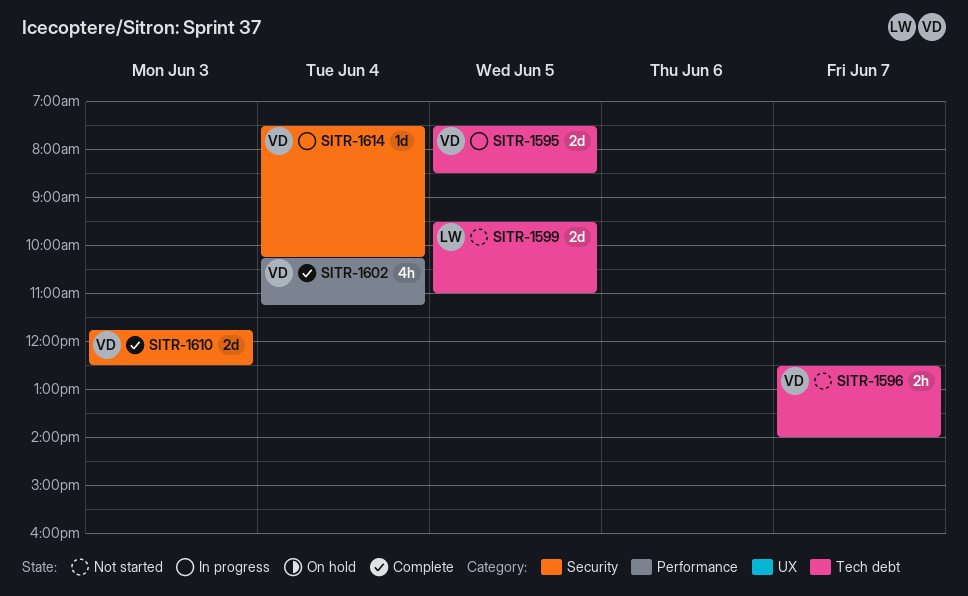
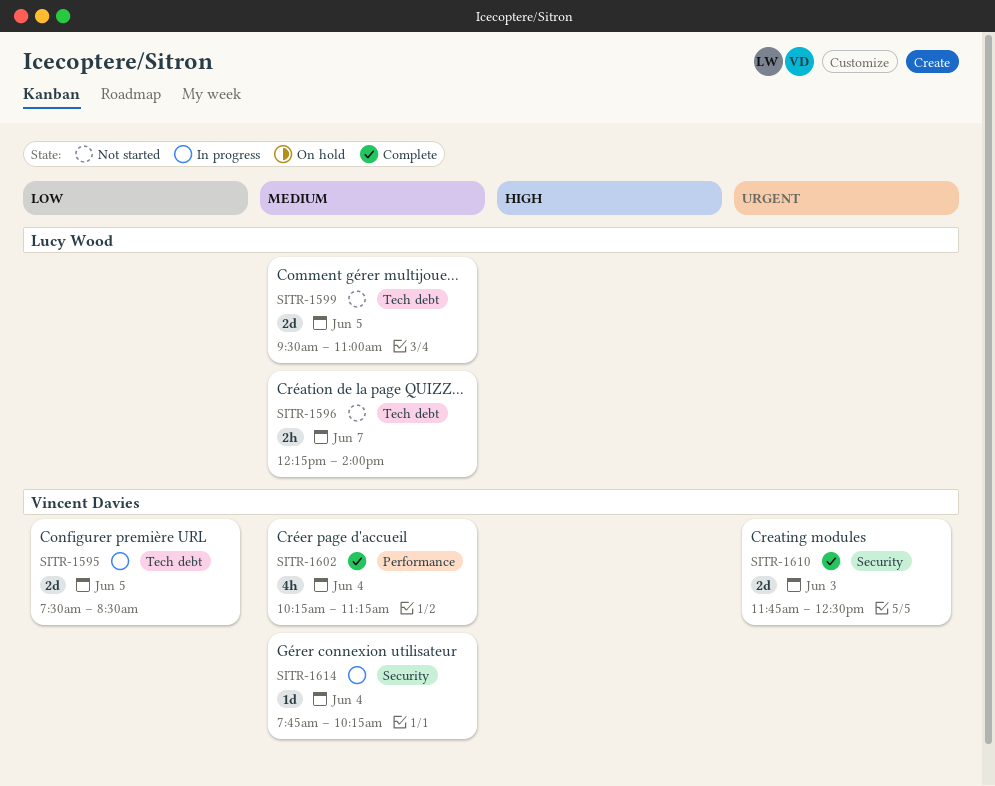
SITR-1596, owner: Vincent Davies -> Lucy Wood
SITR-1596, begins: 12:30 -> 12:15
SITR-1614, begins: 07:30 -> 07:45

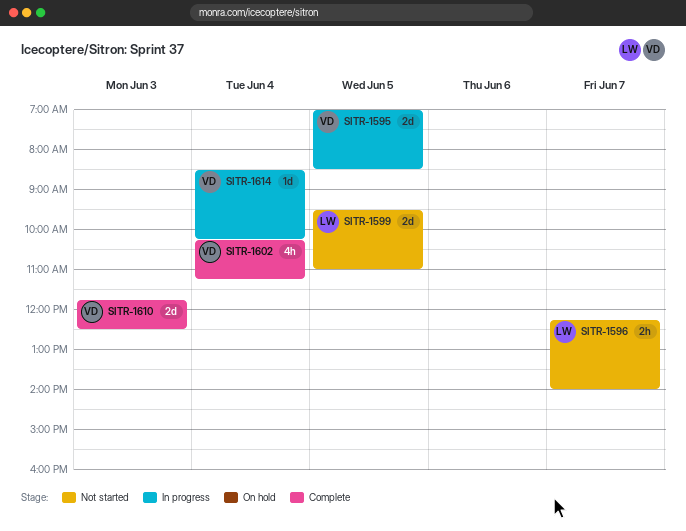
SITR-1595, begins: 07:30 -> 07:00
SITR-1614, begins: 07:45 -> 08:30

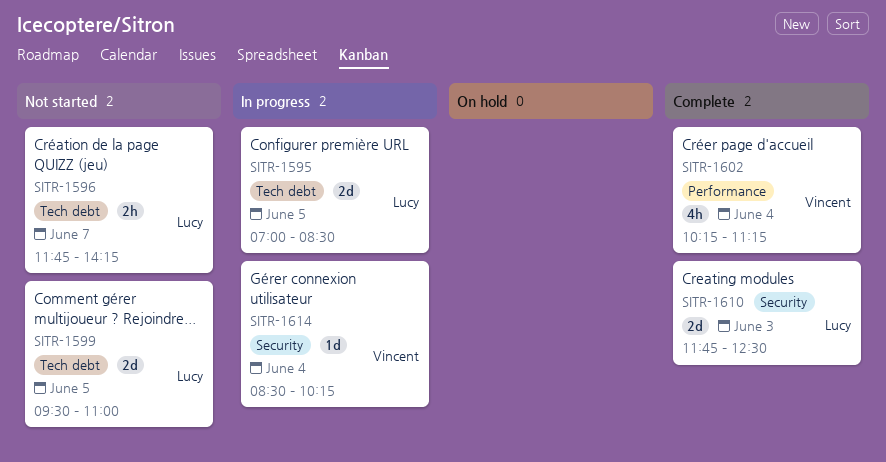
SITR-1595, owner: Vincent -> Lucy
SITR-1596, begins: 12:15 -> 11:45
SITR-1596, ends: 14:00 -> 14:15
SITR-1610, owner: Vincent -> Lucy

